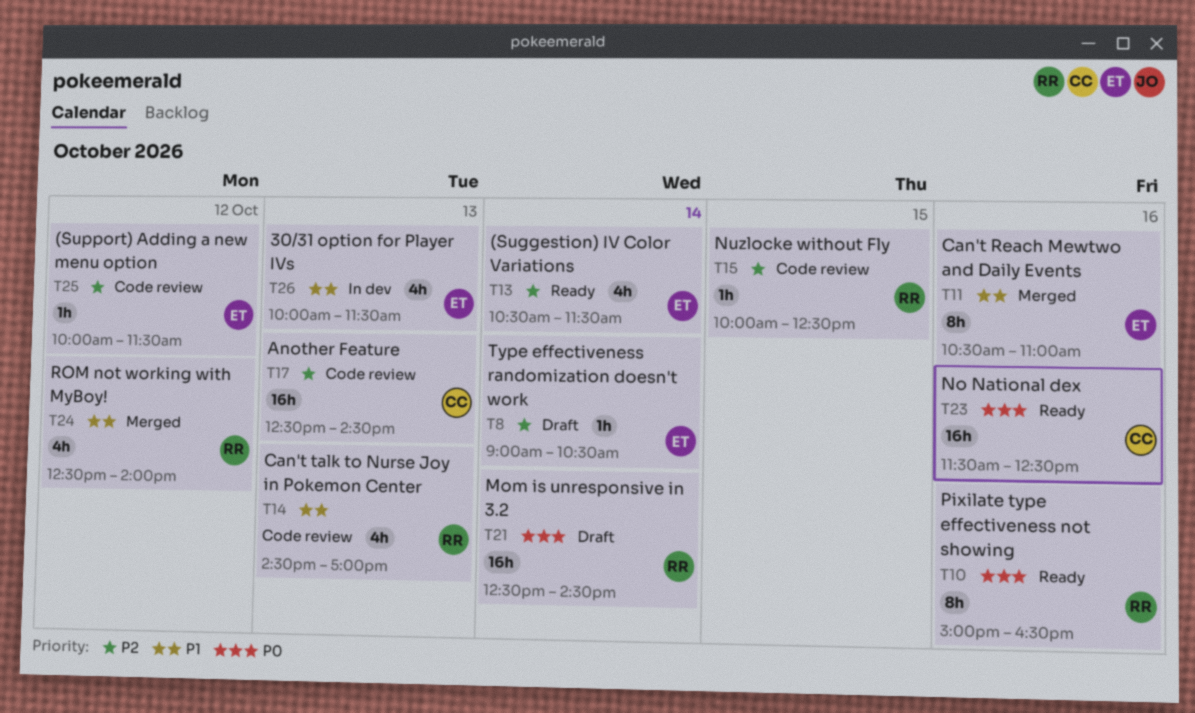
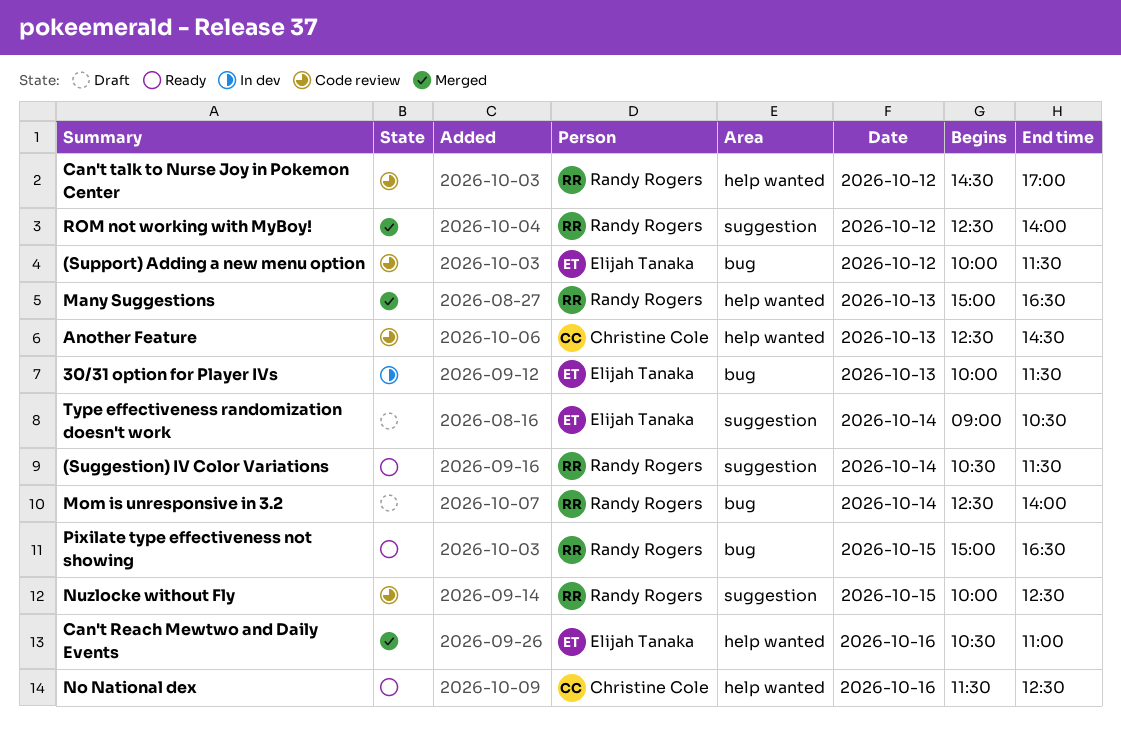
(Suggestion) IV Color Variations, owner: Elijah Tanaka -> Randy Rogers
Can't talk to Nurse Joy in Pokemon Center, day: Oct 13 -> Oct 12
Many Suggestions: none -> present
Mom is unresponsive in 3.2, ends: 14:30 -> 14:00
Pixilate type effectiveness not showing, day: Oct 16 -> Oct 15

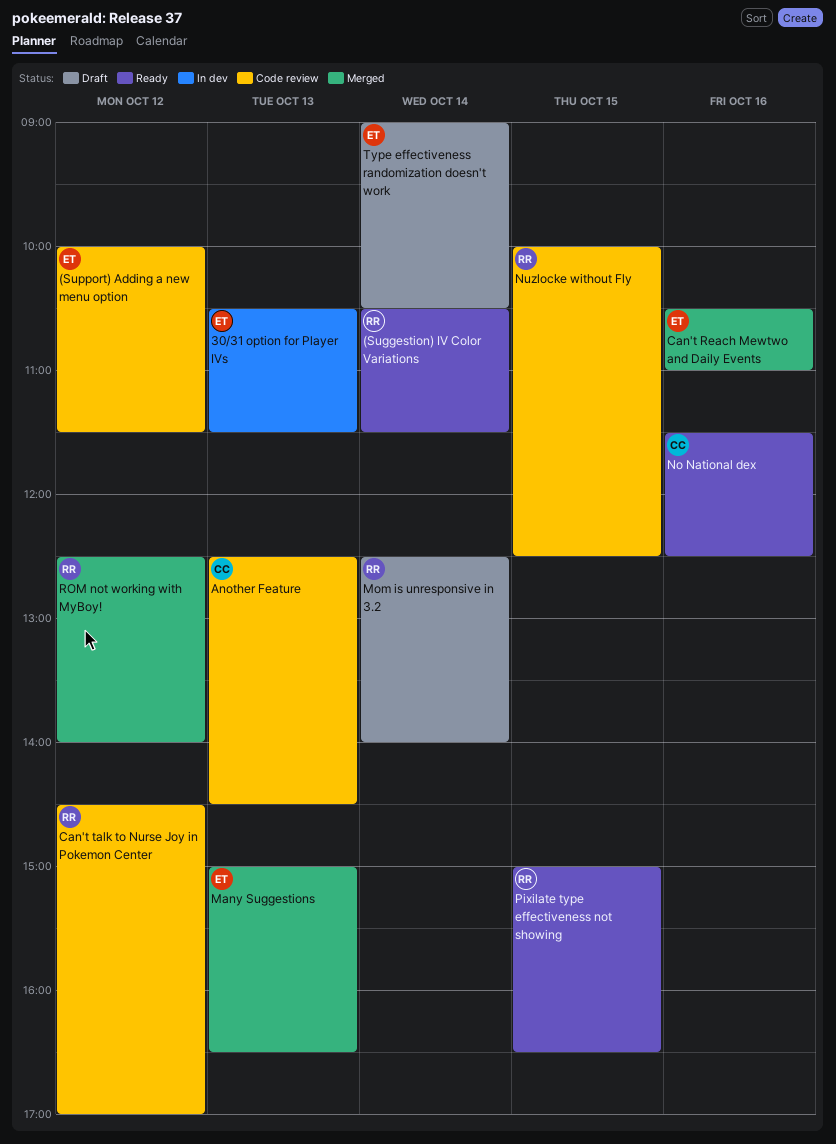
30/31 option for Player IVs, begins: 10:00 -> 10:30
Many Suggestions, owner: Randy Rogers -> Elijah Tanaka

